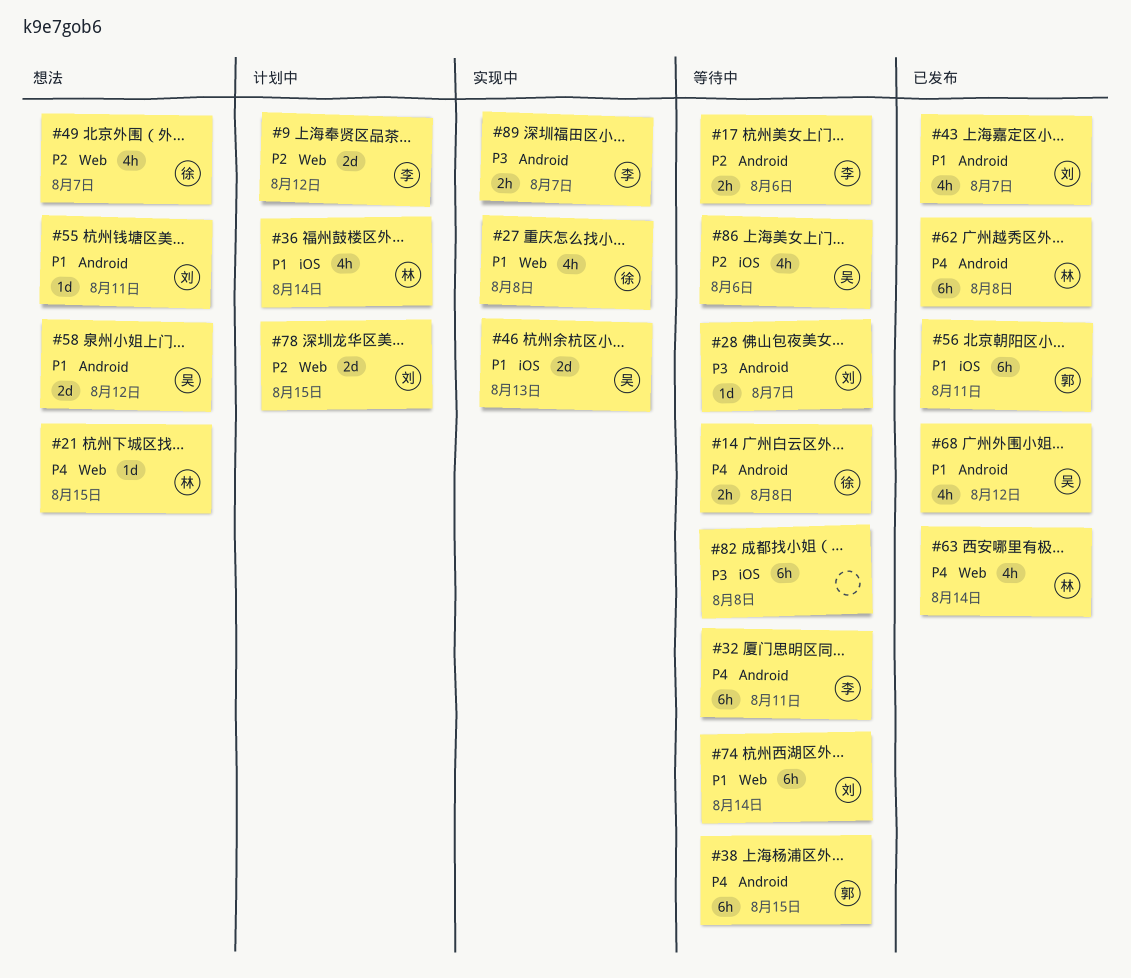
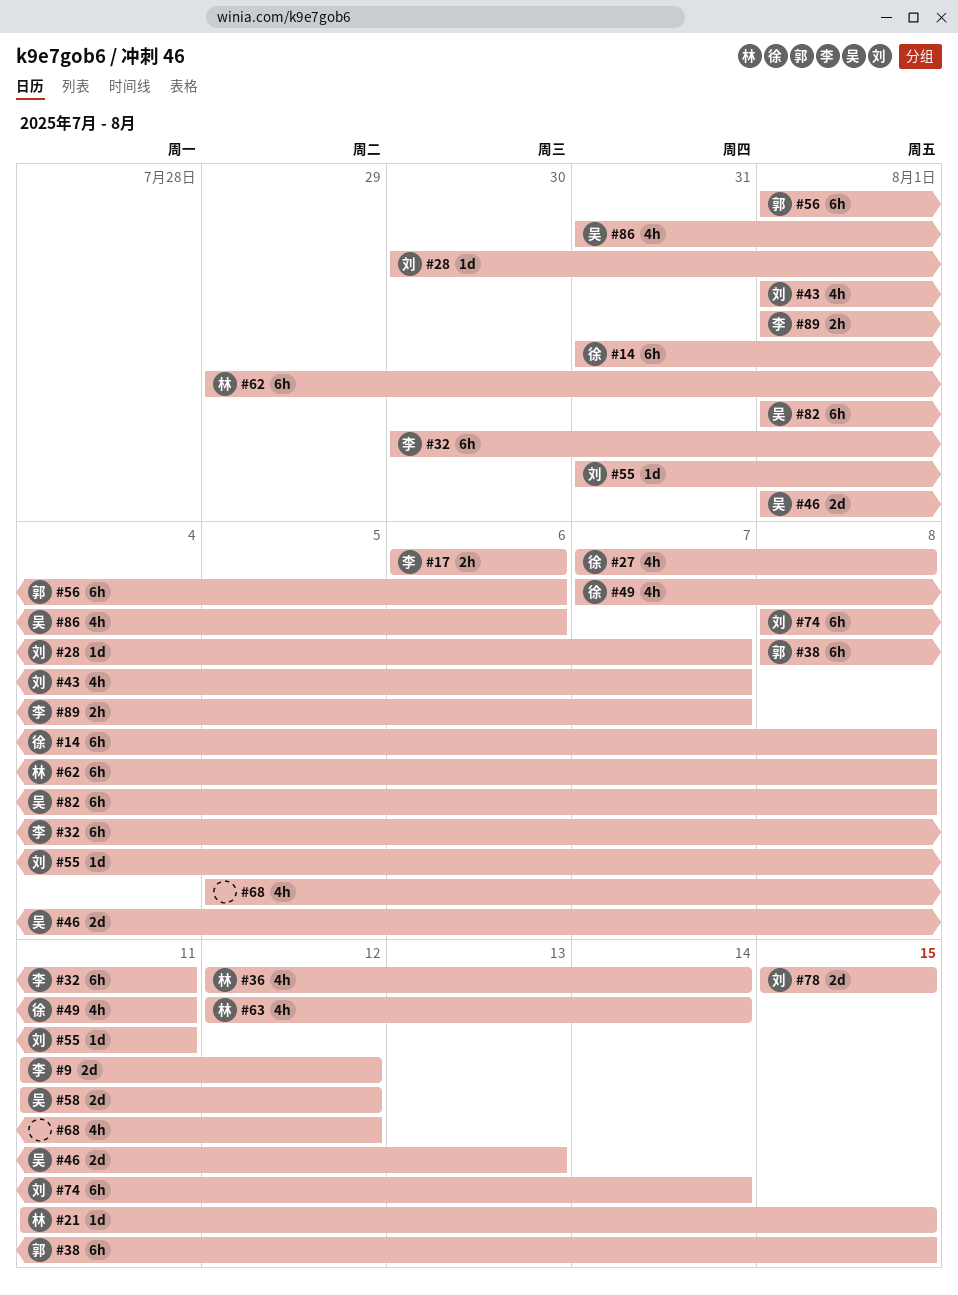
#14, estimate: 2h -> 6h
#49, due: Aug 7 -> Aug 11
#56, due: Aug 11 -> Aug 6
#68, owner: 吴 -> none
#82, owner: none -> 吴

